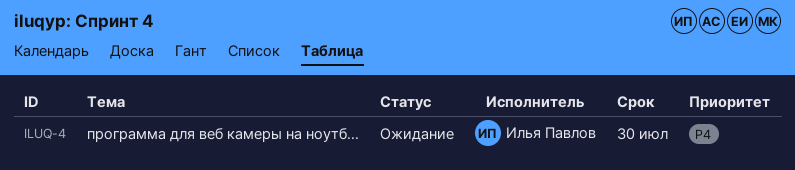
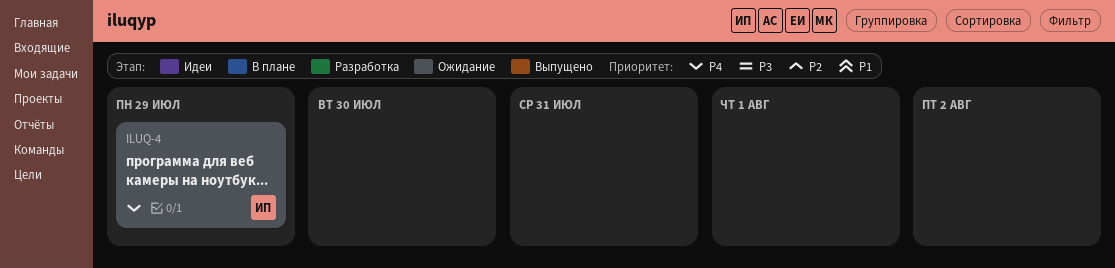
ILUQ-4, due: Jul 30 -> Jul 29

